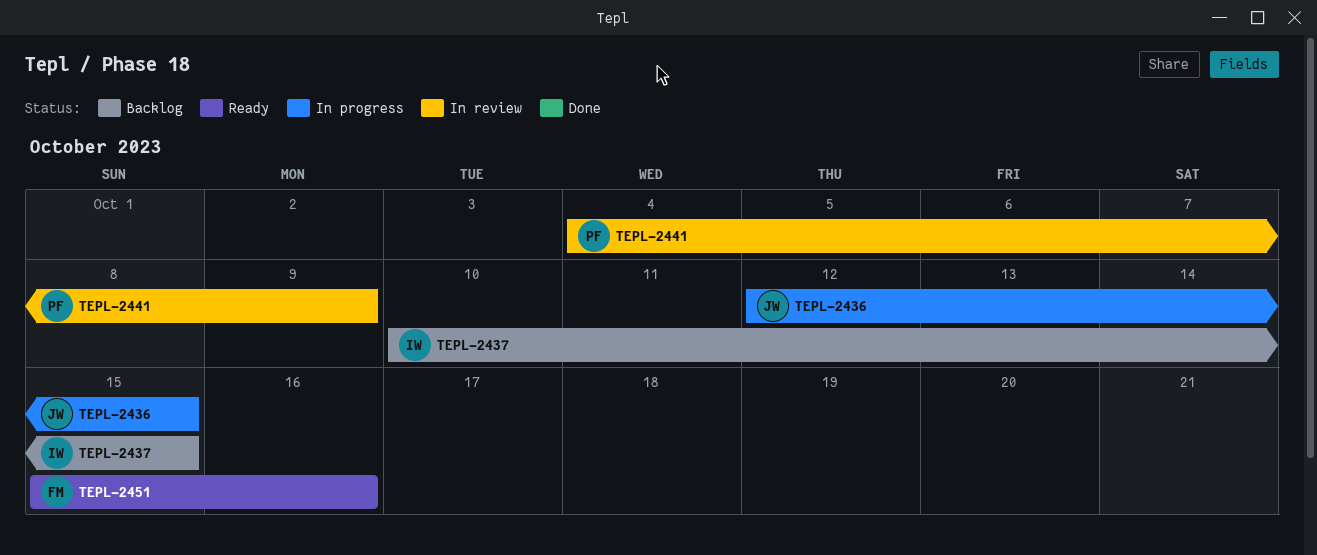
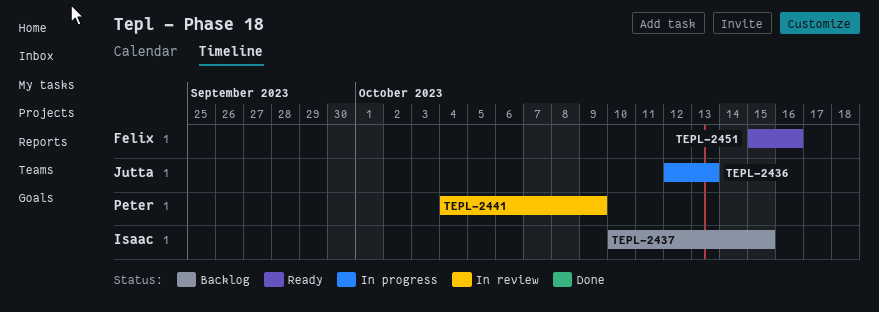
TEPL-2436, due: Oct 15 -> Oct 13

